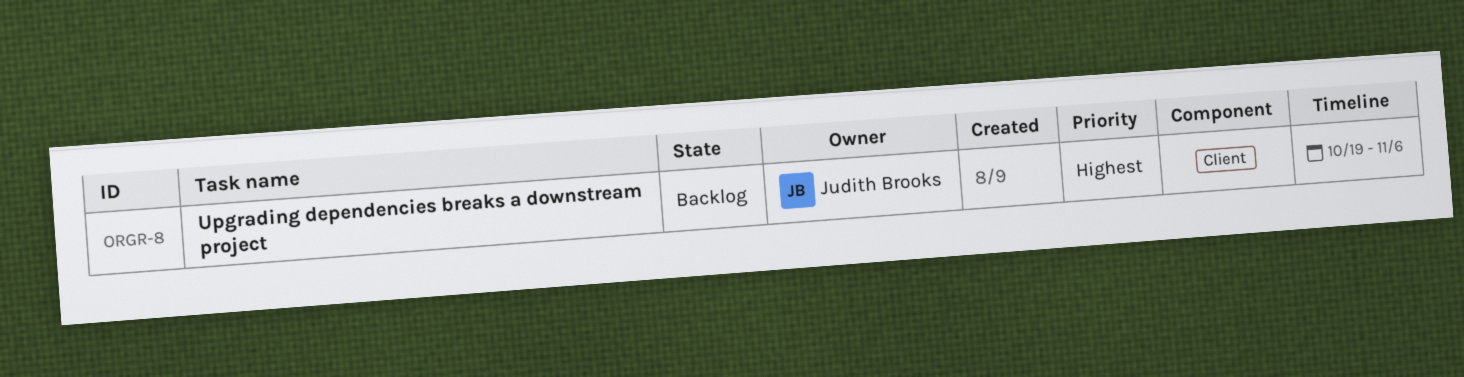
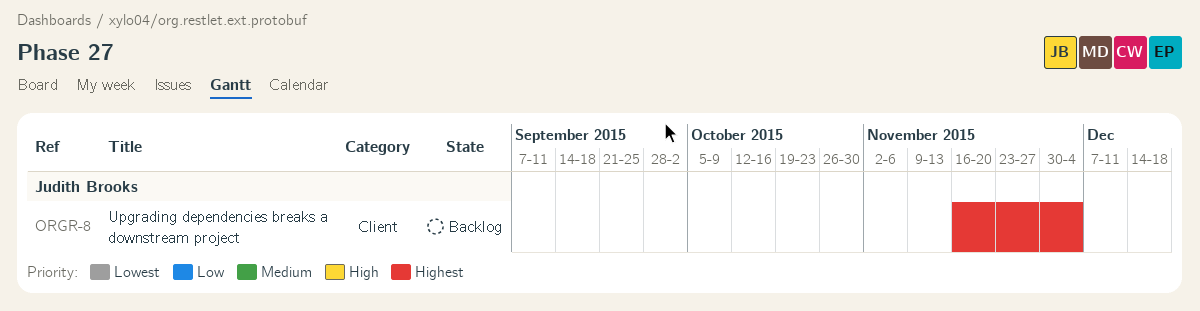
ORGR-8, start: Oct 19 -> Nov 16
ORGR-8, due: Nov 6 -> Dec 4

